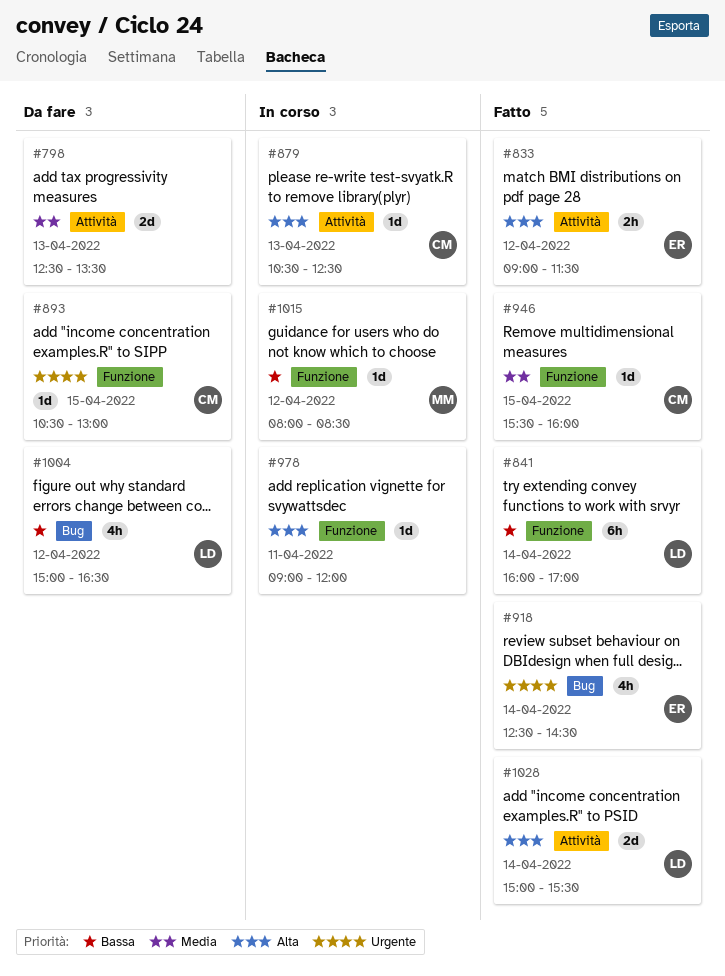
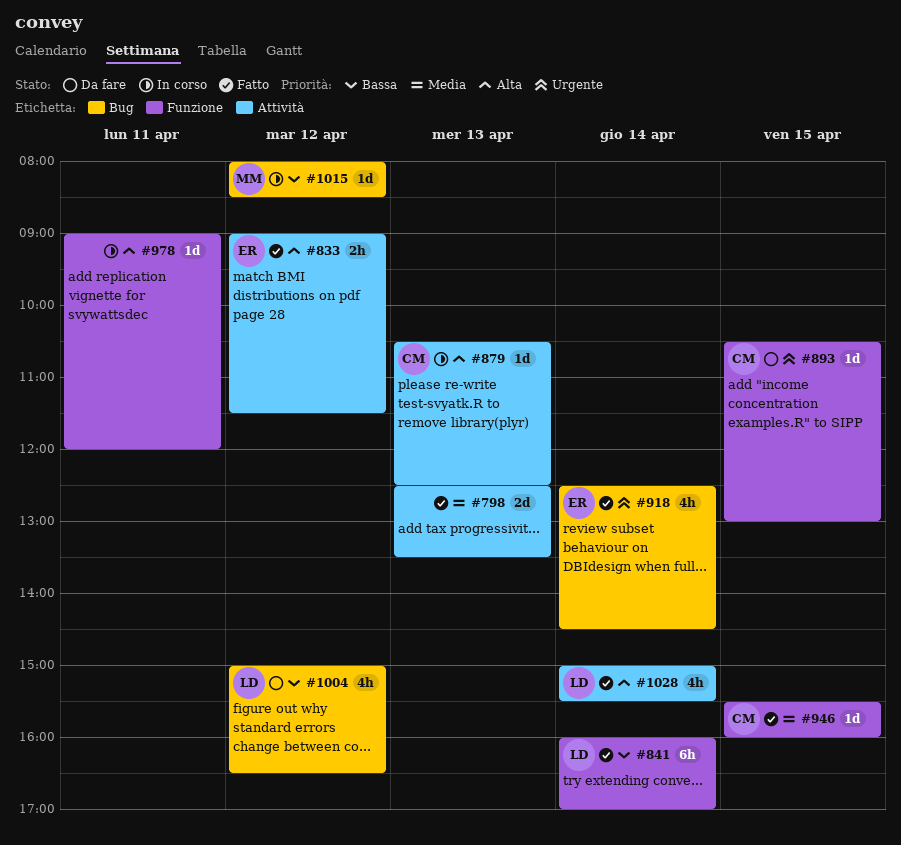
#798, status: Da fare -> Fatto
#1015, label: Funzione -> Bug
#1028, estimate: 2d -> 4h

